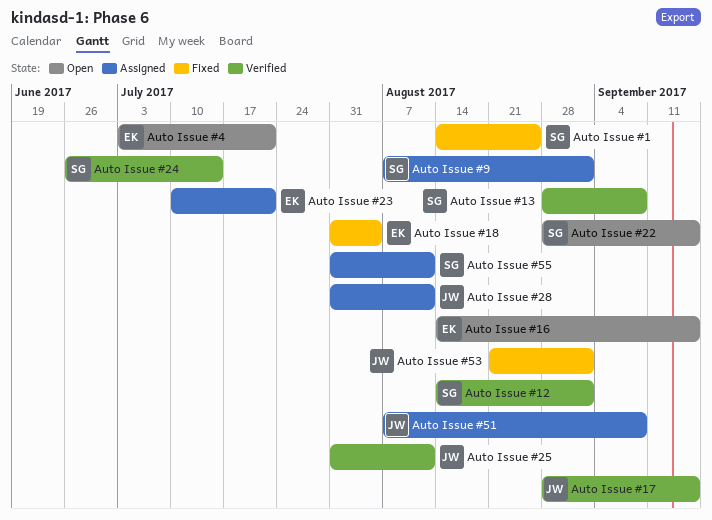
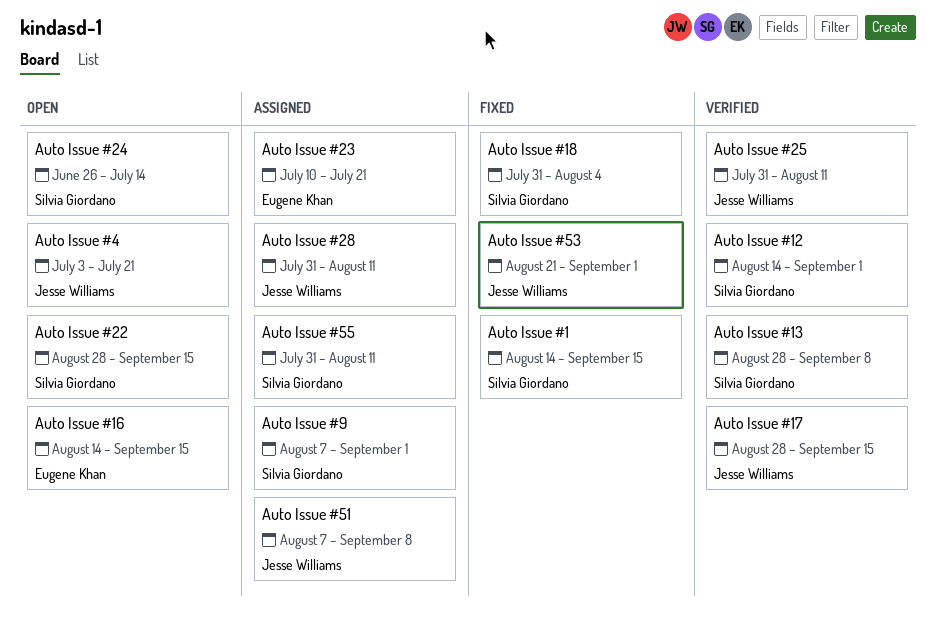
Auto Issue #1, due: Aug 25 -> Sep 15
Auto Issue #18, owner: Eugene Khan -> Silvia Giordano
Auto Issue #24, status: Verified -> Open
Auto Issue #4, owner: Eugene Khan -> Jesse Williams

